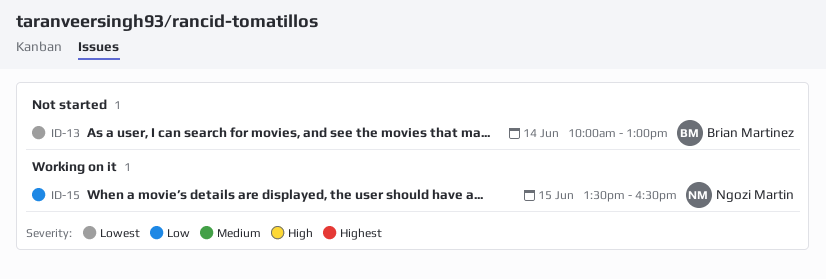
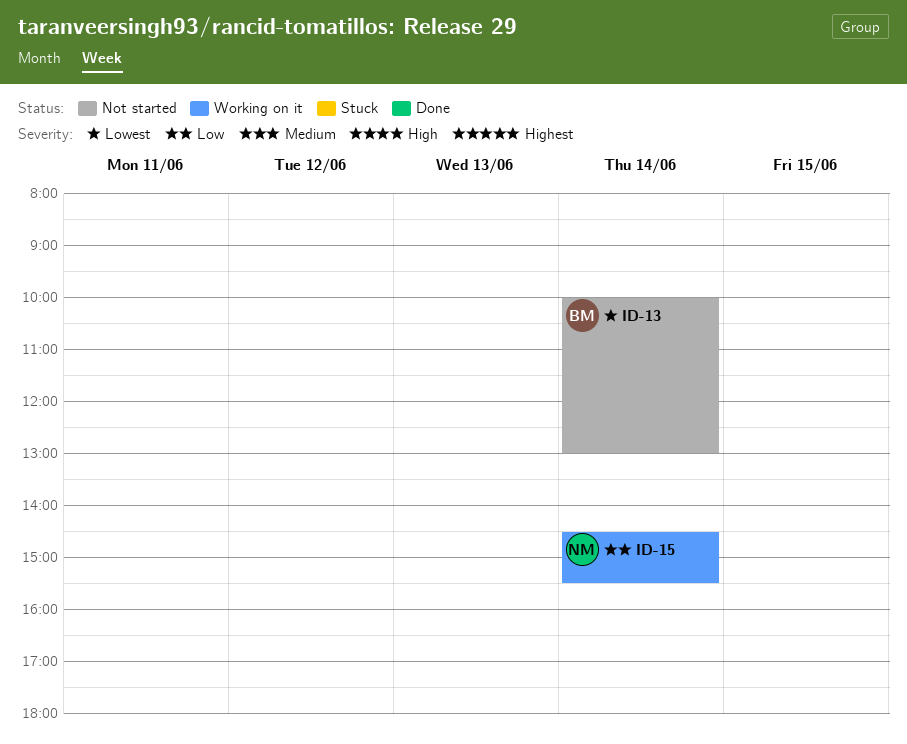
ID-15, day: Jun 15 -> Jun 14
ID-15, begins: 13:30 -> 14:30
ID-15, ends: 16:30 -> 15:30

